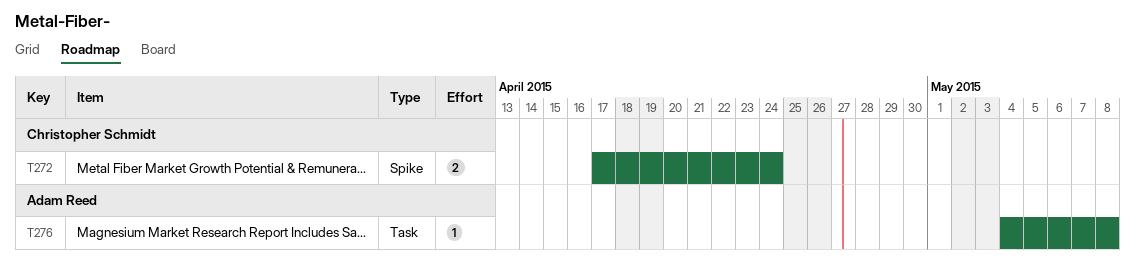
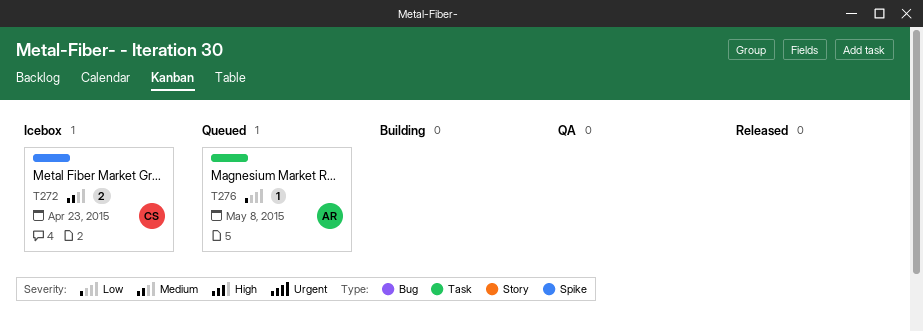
T272, due: Apr 24 -> Apr 23

